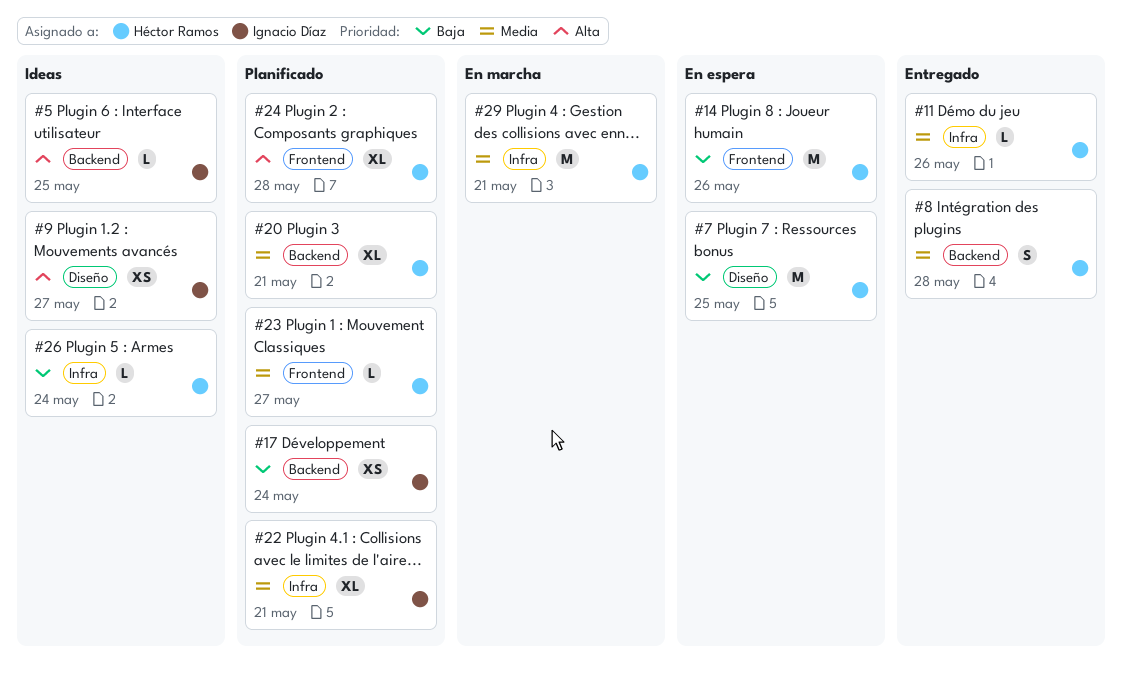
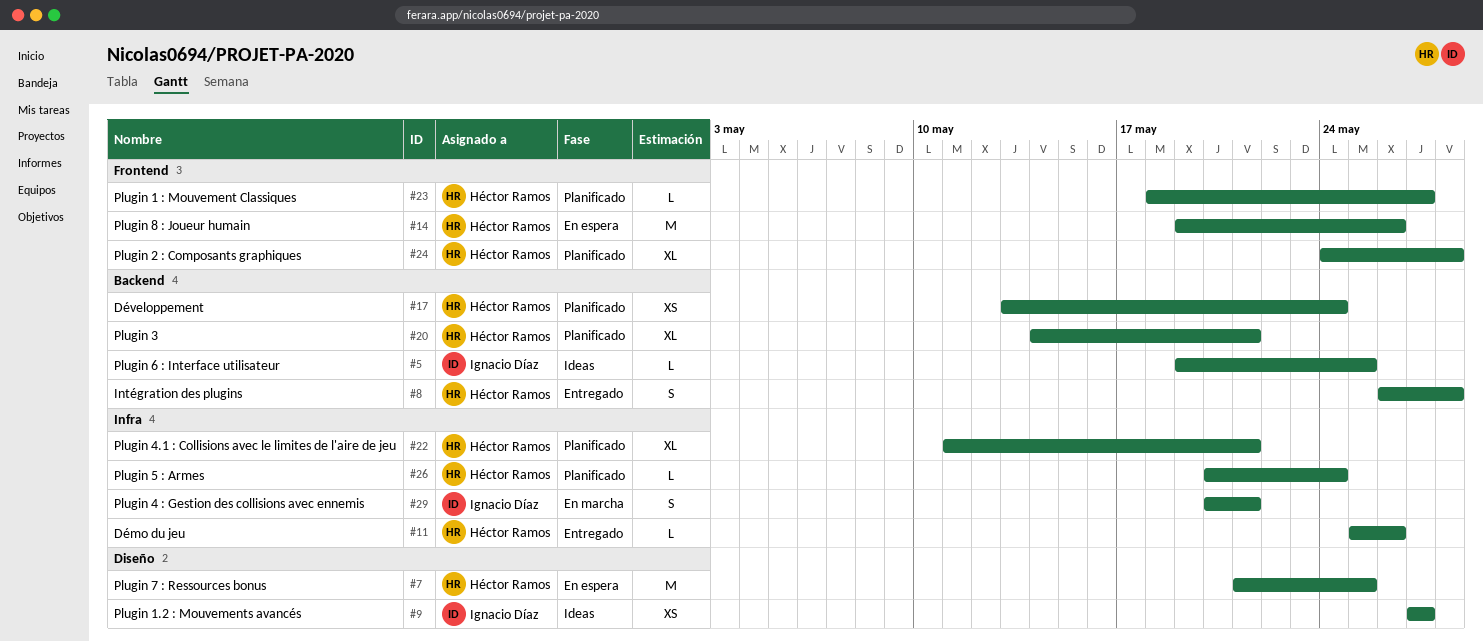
#17, owner: Ignacio Díaz -> Héctor Ramos
#22, owner: Ignacio Díaz -> Héctor Ramos
#26, status: Ideas -> Planificado
#29, owner: Héctor Ramos -> Ignacio Díaz
#29, estimate: M -> S

